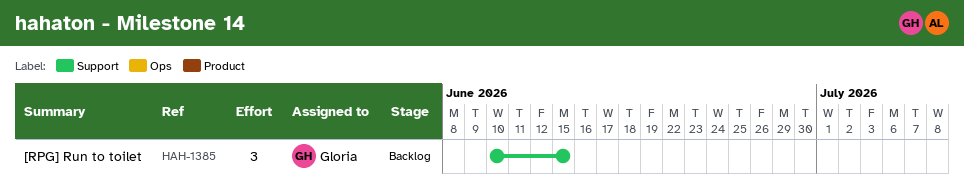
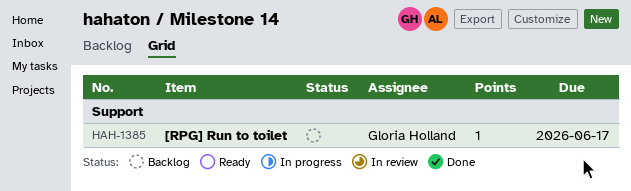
HAH-1385, estimate: 3 -> 1
HAH-1385, due: Jun 15 -> Jun 17

